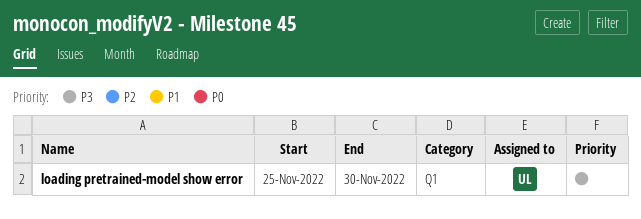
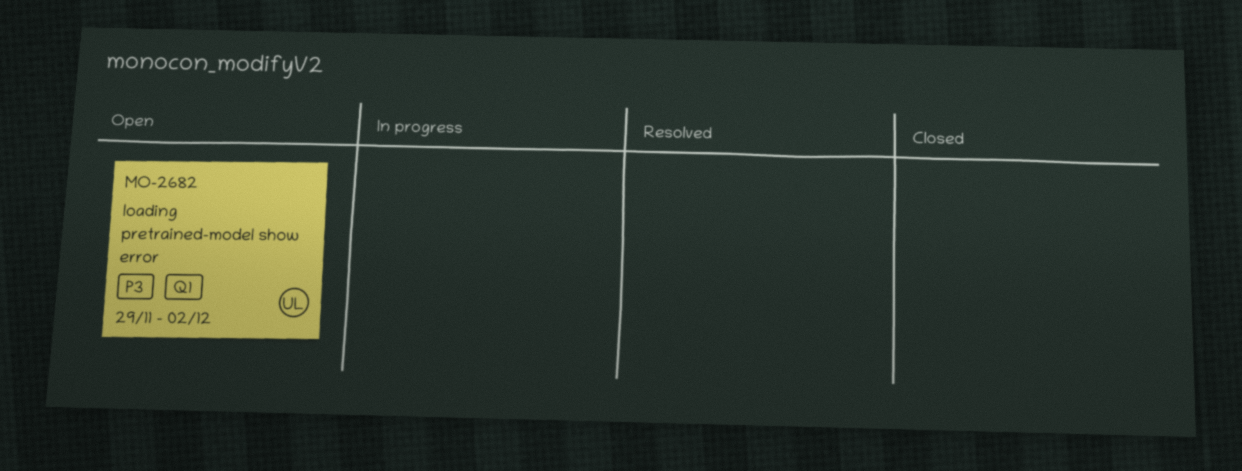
loading pretrained-model show error, start: Nov 25 -> Nov 29
loading pretrained-model show error, due: Nov 30 -> Dec 2

